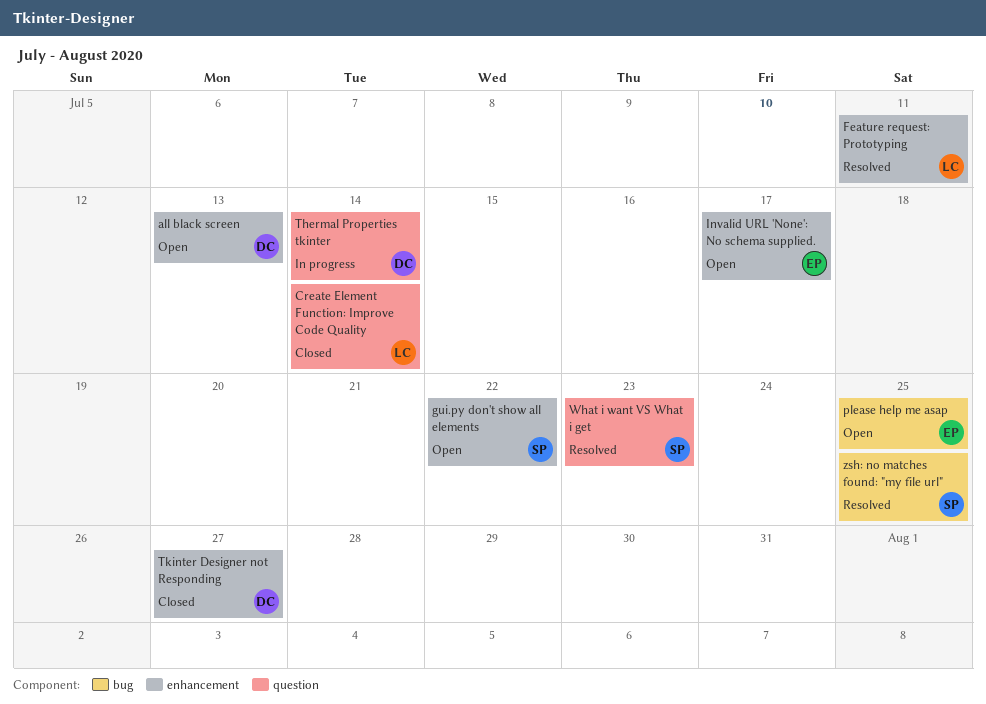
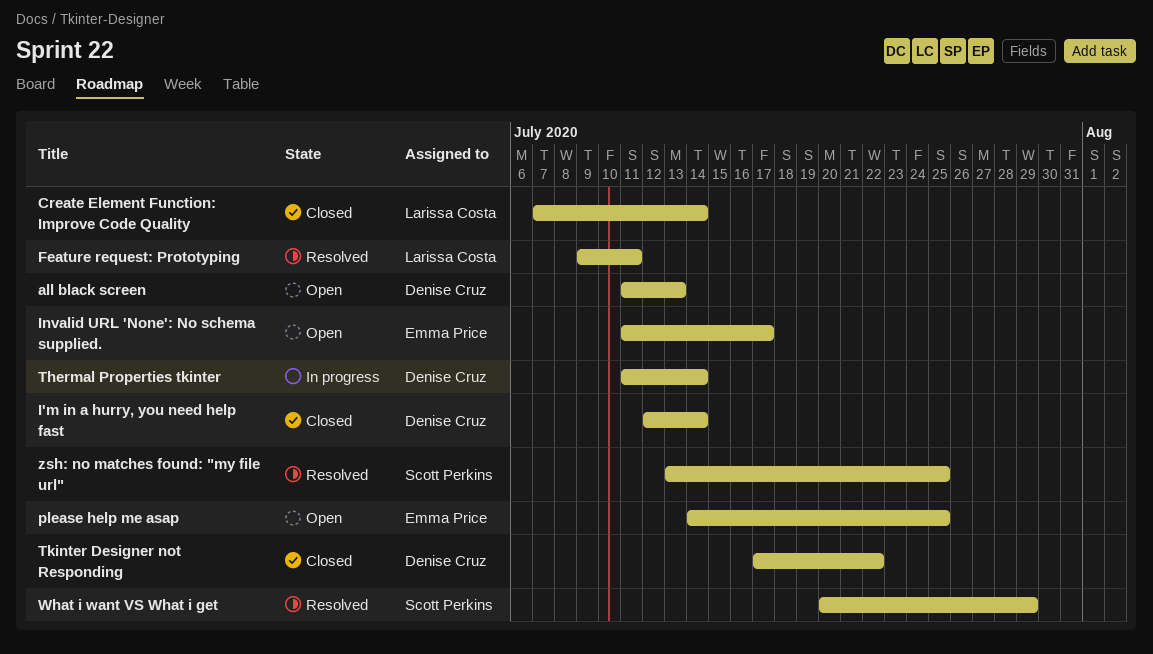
gui.py don't show all elements: present -> none
I'm in a hurry, you need help fast: none -> present
Tkinter Designer not Responding, due: Jul 27 -> Jul 22
What i want VS What i get, due: Jul 23 -> Jul 29

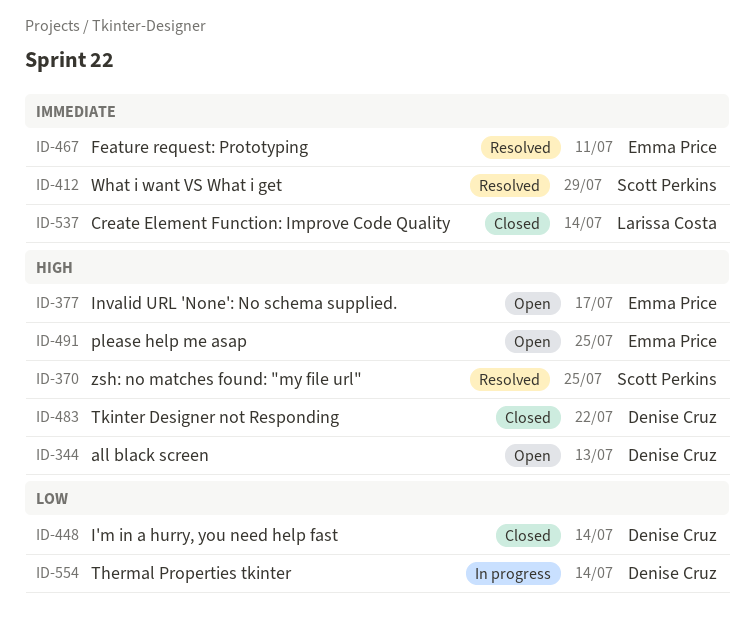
Feature request: Prototyping, owner: Larissa Costa -> Emma Price

